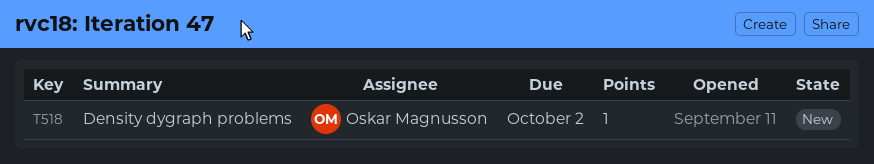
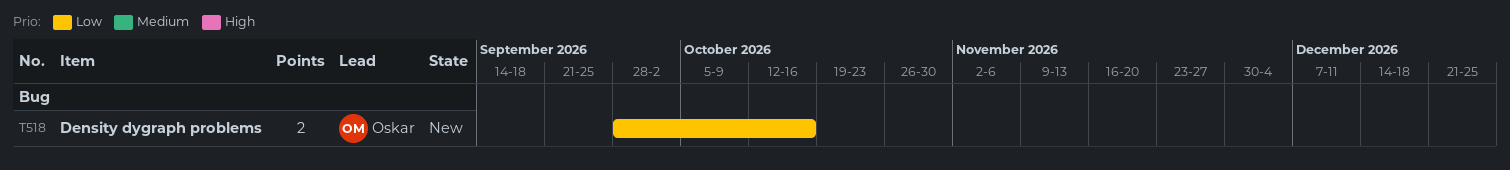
T518, estimate: 1 -> 2
T518, due: Oct 2 -> Oct 16

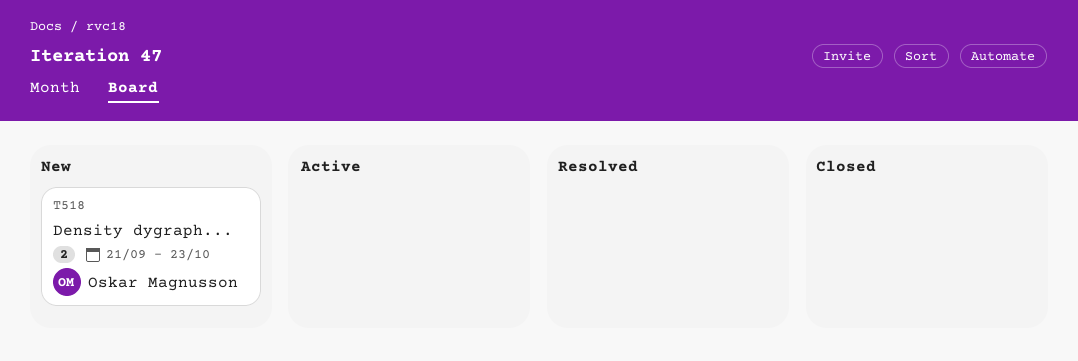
T518, start: Sep 28 -> Sep 21
T518, due: Oct 16 -> Oct 23

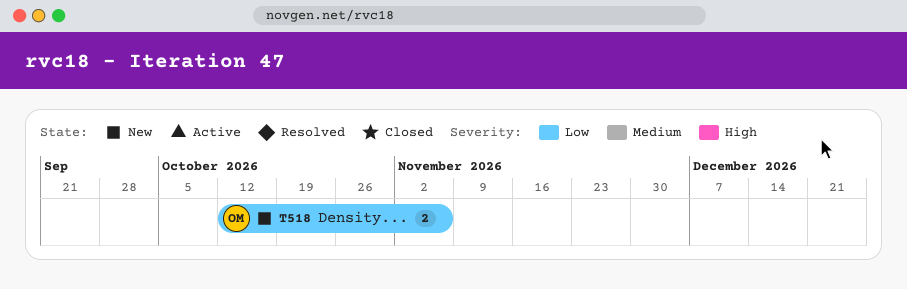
T518, start: Sep 21 -> Oct 12
T518, due: Oct 23 -> Nov 6

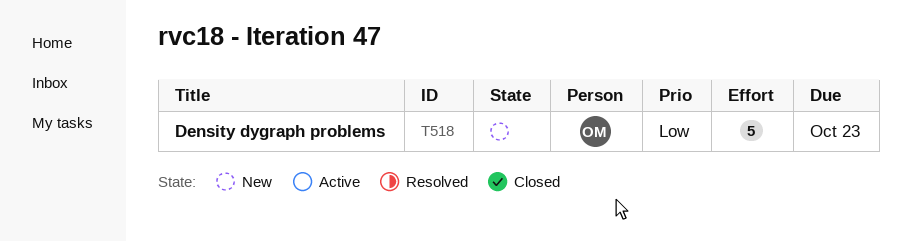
T518, estimate: 2 -> 5
T518, due: Nov 6 -> Oct 23

